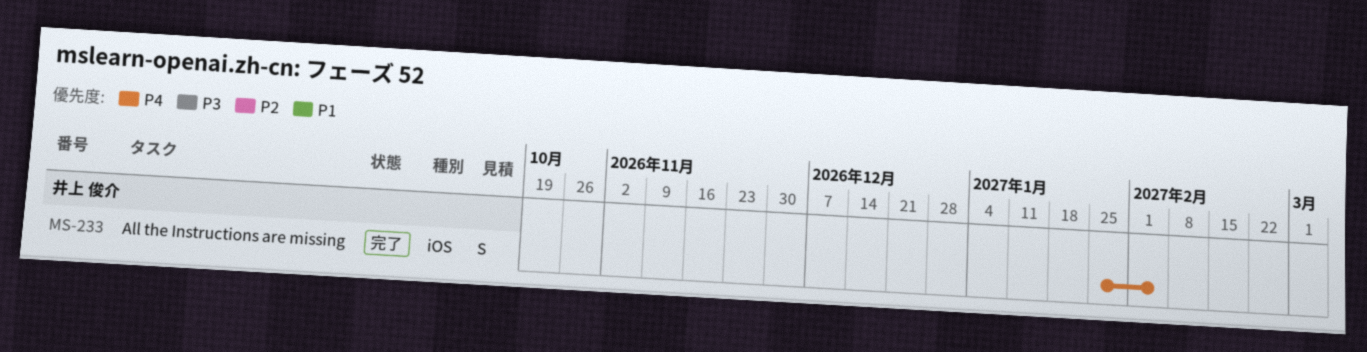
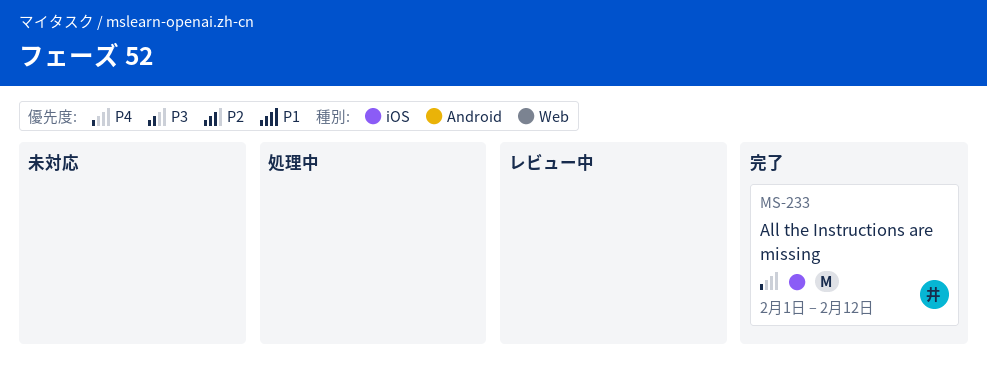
MS-233, estimate: S -> M
MS-233, start: Jan 25 -> Feb 1
MS-233, due: Feb 5 -> Feb 12

